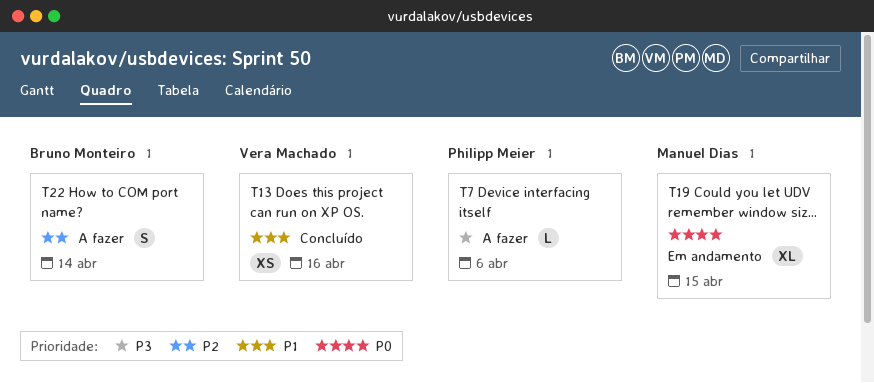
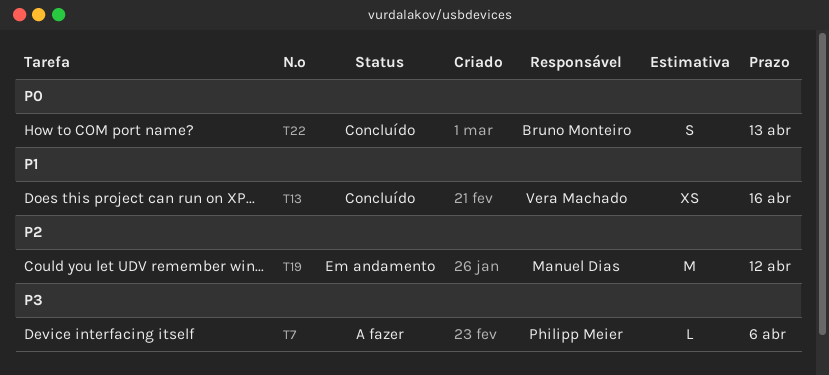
T19, priority: P0 -> P2
T19, estimate: XL -> M
T19, due: Apr 15 -> Apr 12
T22, status: A fazer -> Concluído
T22, priority: P2 -> P0
T22, due: Apr 14 -> Apr 13

